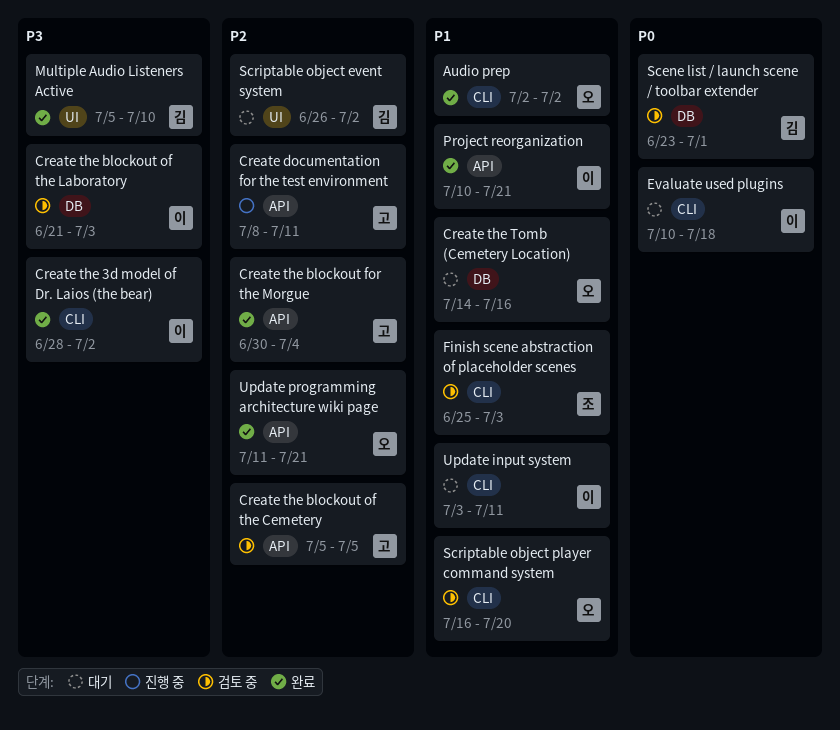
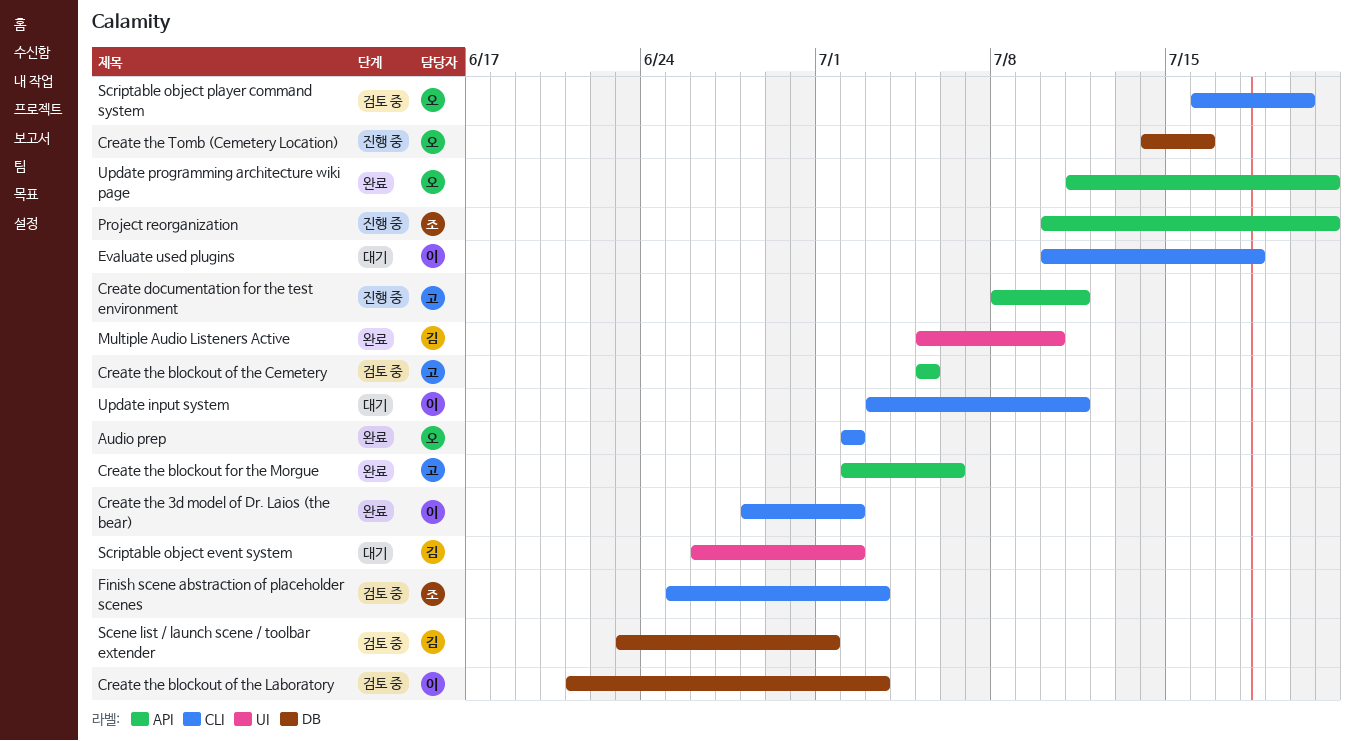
Create the blockout for the Morgue, start: Jun 30 -> Jul 2
Create the blockout for the Morgue, due: Jul 4 -> Jul 6
Create the Tomb (Cemetery Location), status: 대기 -> 진행 중
Project reorganization, status: 완료 -> 진행 중
Project reorganization, owner: 이 -> 조

